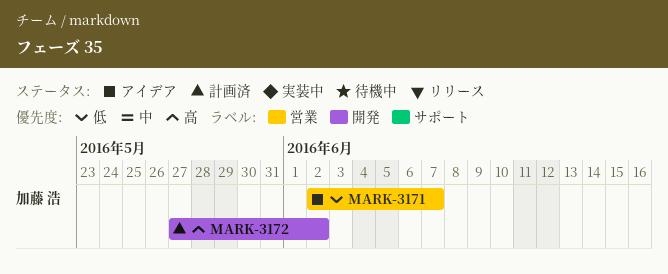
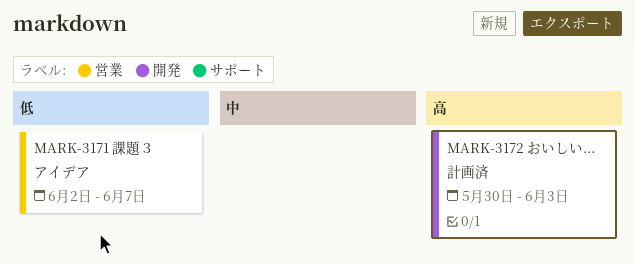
MARK-3172, start: May 27 -> May 30
MARK-3172, due: Jun 2 -> Jun 3

